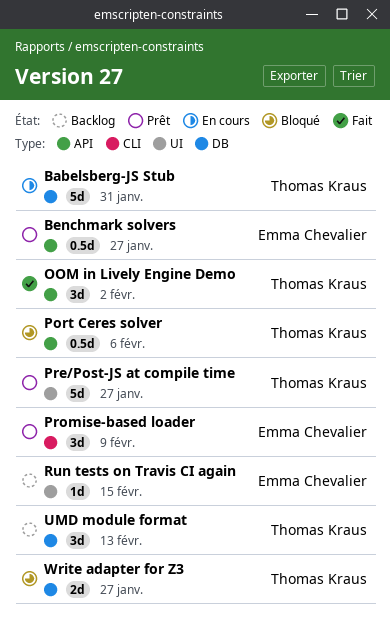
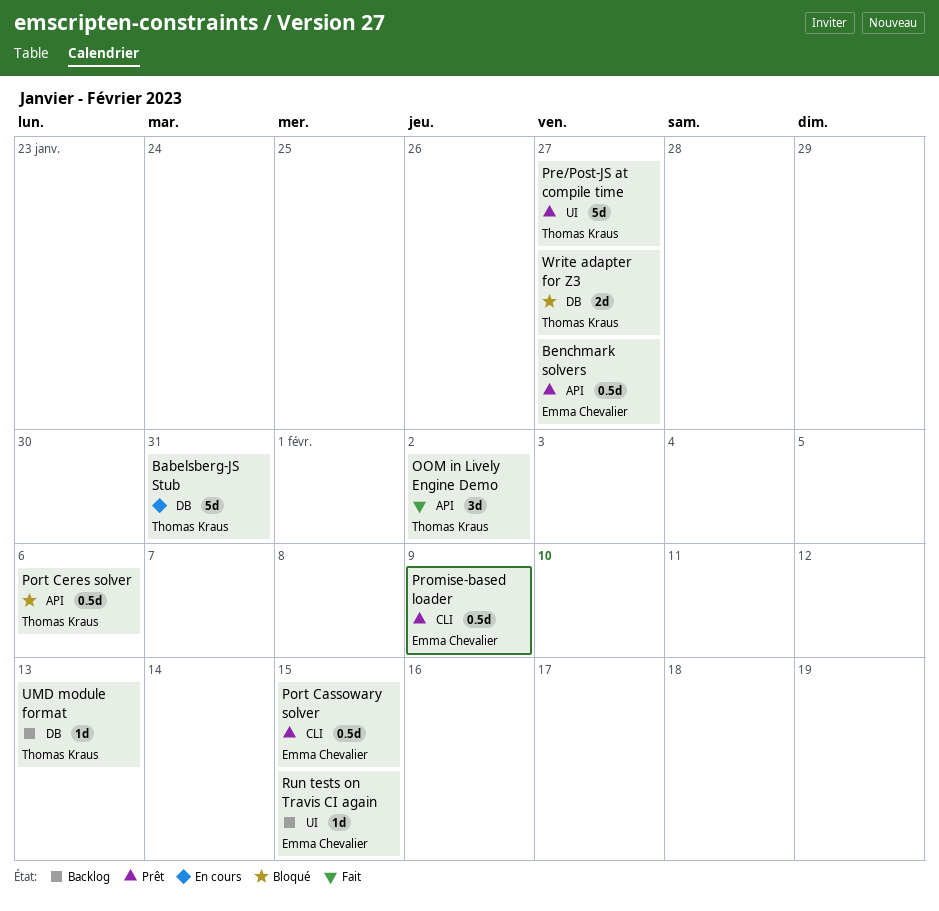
Port Cassowary solver: none -> present
Promise-based loader, estimate: 3d -> 0.5d
UMD module format, estimate: 3d -> 1d

